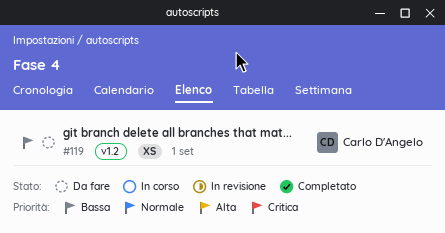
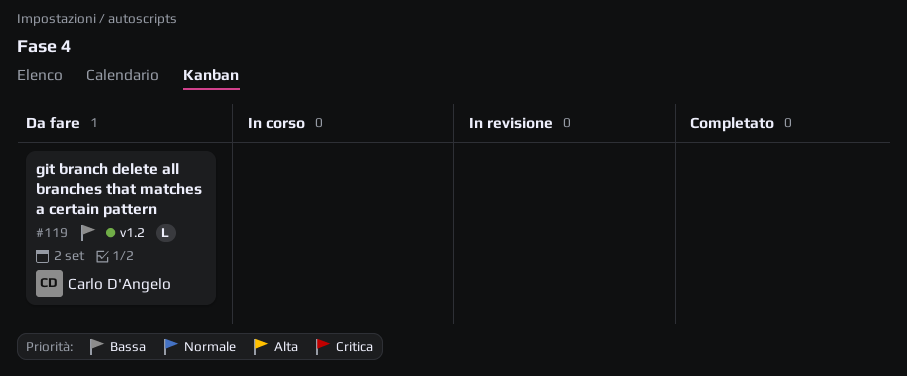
#119, estimate: XS -> L
#119, due: Sep 1 -> Sep 2

